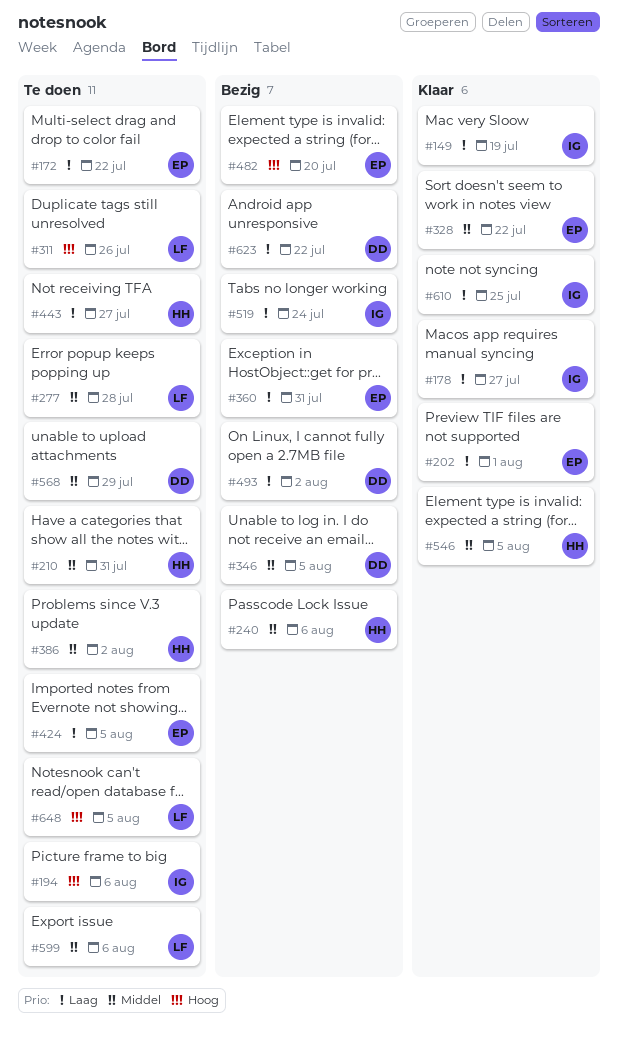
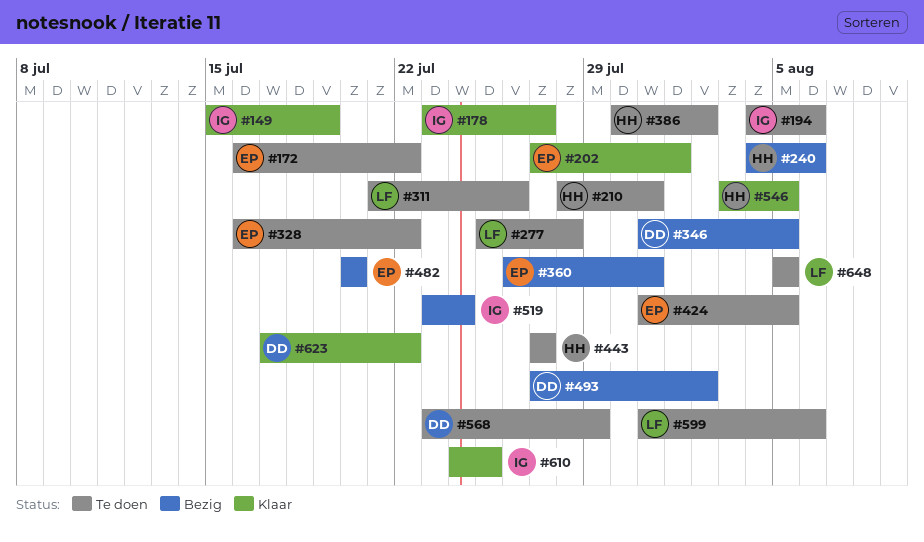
#328, status: Klaar -> Te doen
#623, status: Bezig -> Klaar

